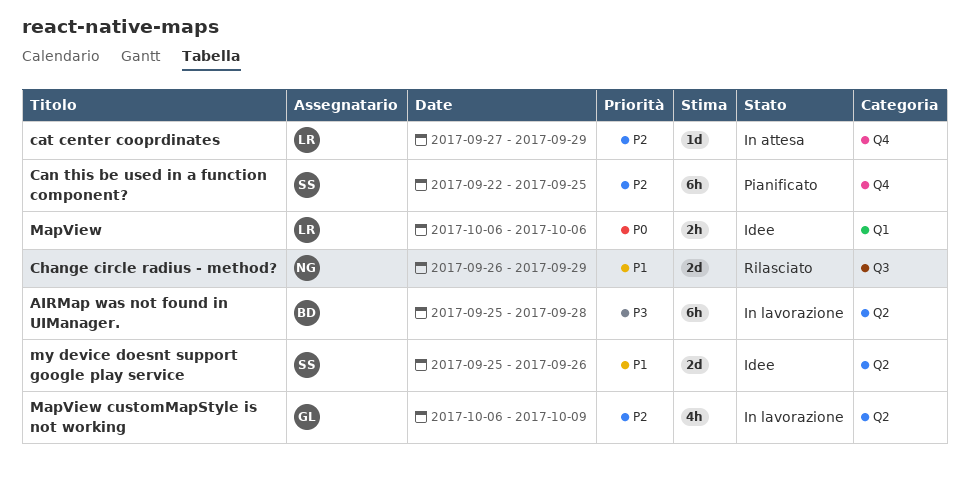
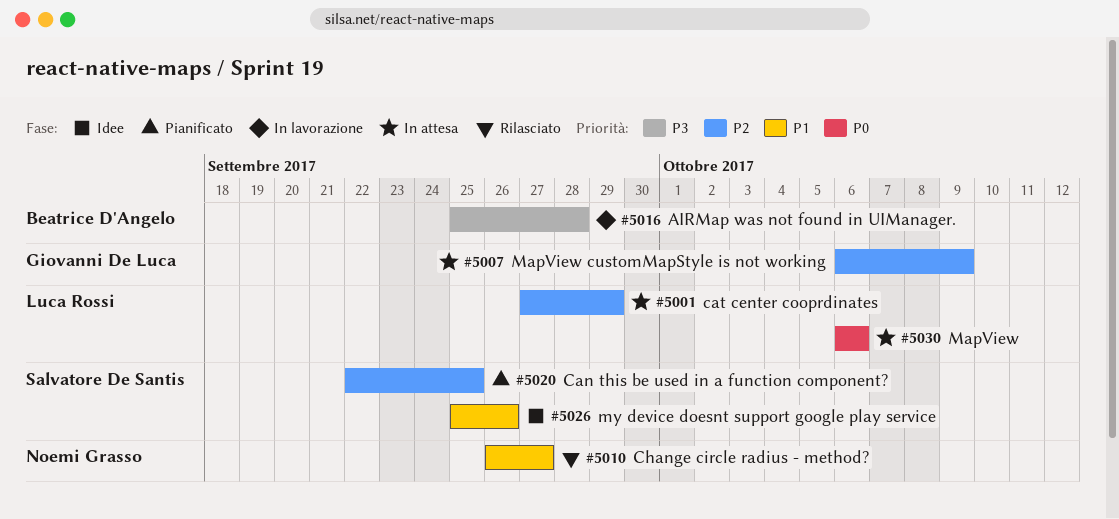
Change circle radius - method?, due: Sep 29 -> Sep 27
MapView, status: Idee -> In attesa
MapView customMapStyle is not working, status: In lavorazione -> In attesa

